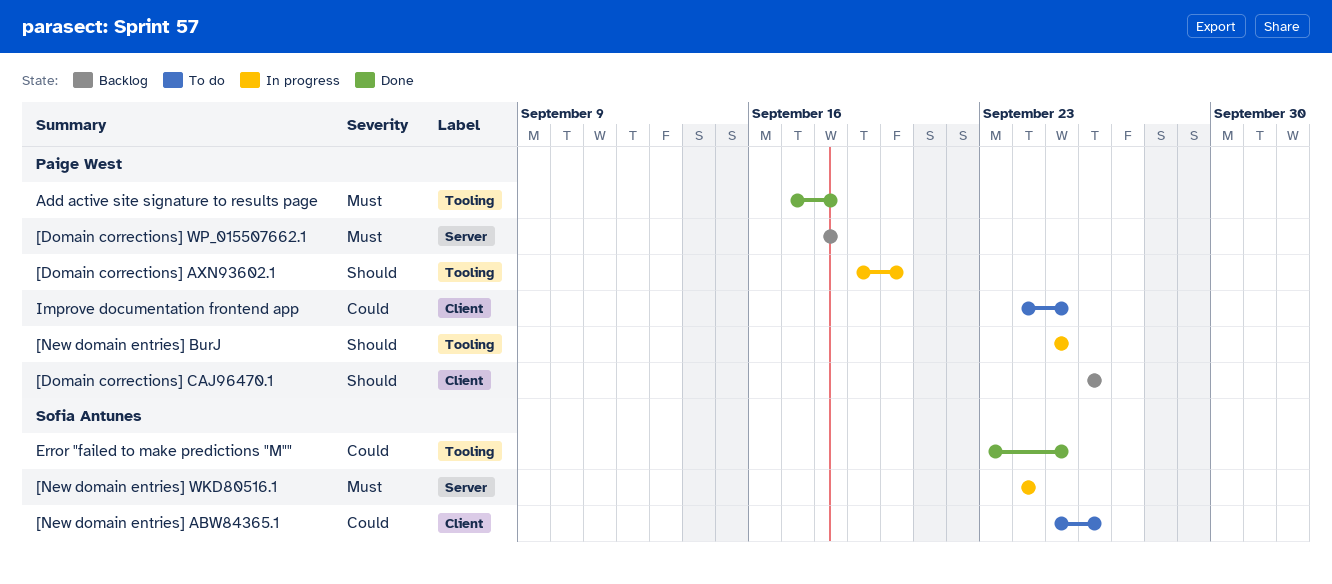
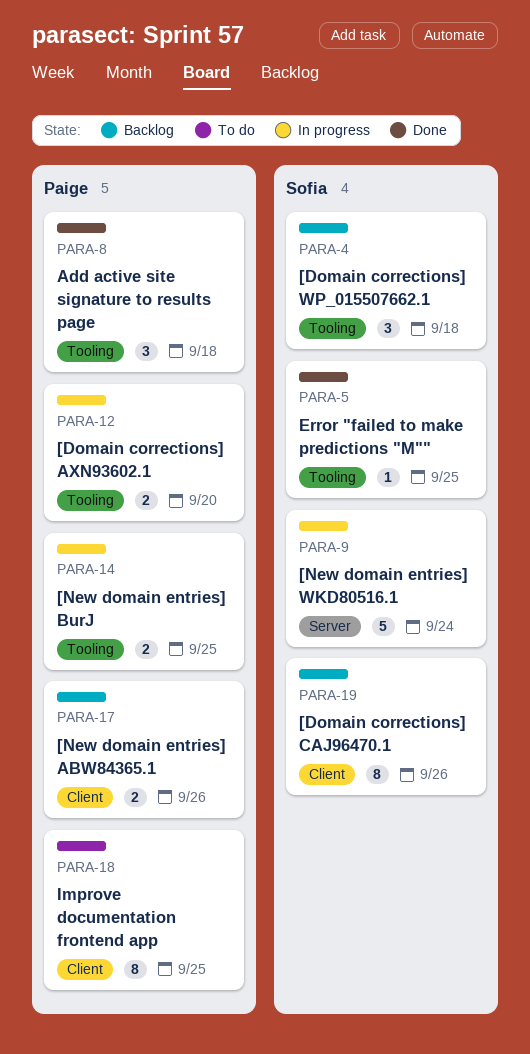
[Domain corrections] CAJ96470.1, owner: Paige West -> Sofia Antunes
[Domain corrections] WP_015507662.1, owner: Paige West -> Sofia Antunes
[Domain corrections] WP_015507662.1, label: Server -> Tooling
[New domain entries] ABW84365.1, status: To do -> Backlog
[New domain entries] ABW84365.1, owner: Sofia Antunes -> Paige West

